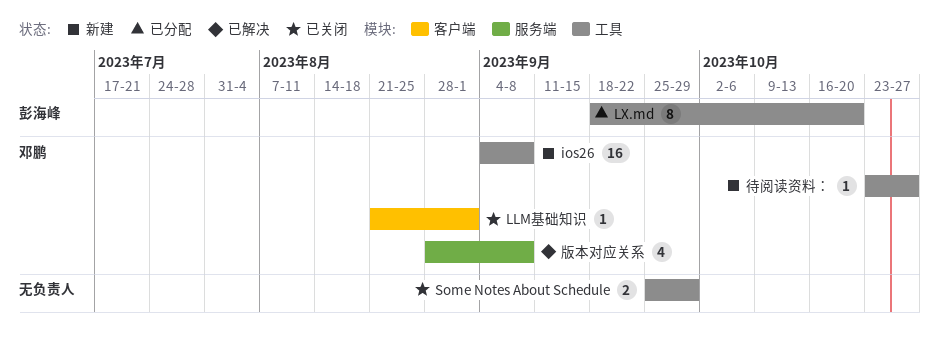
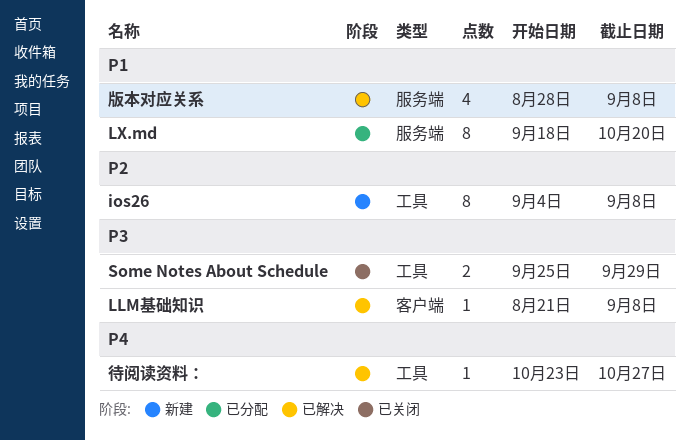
ios26, estimate: 16 -> 8
LLM基础知识, status: 已关闭 -> 已解决
LLM基础知识, due: Sep 1 -> Sep 8
LX.md, label: 工具 -> 服务端
待阅读资料：, status: 新建 -> 已解决

